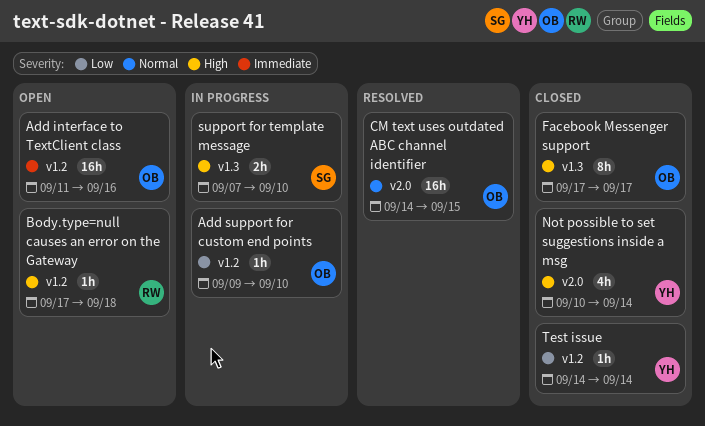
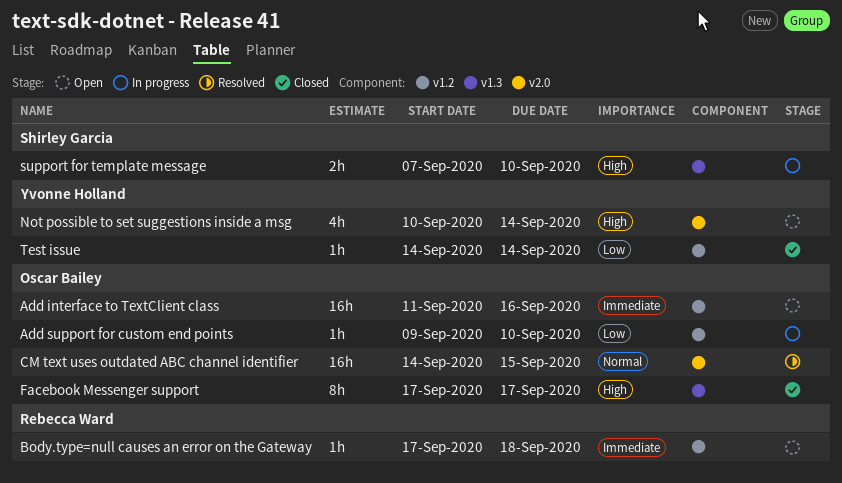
Body.type=null causes an error on the Gateway, priority: High -> Immediate
Not possible to set suggestions inside a msg, status: Closed -> Open

